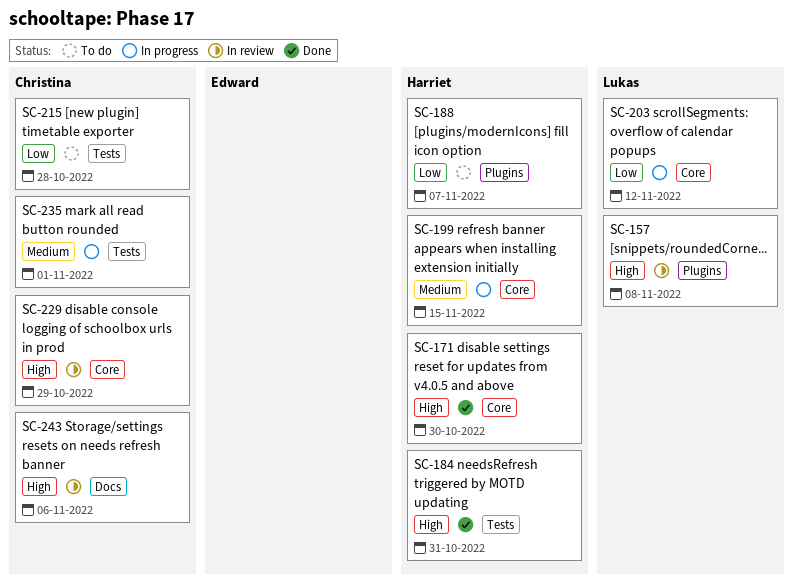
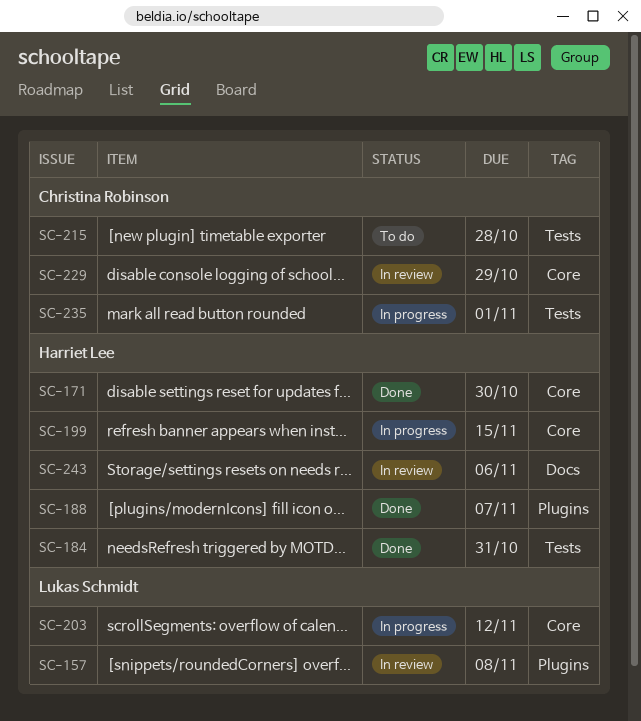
SC-188, status: To do -> Done
SC-243, owner: Christina Robinson -> Harriet Lee

